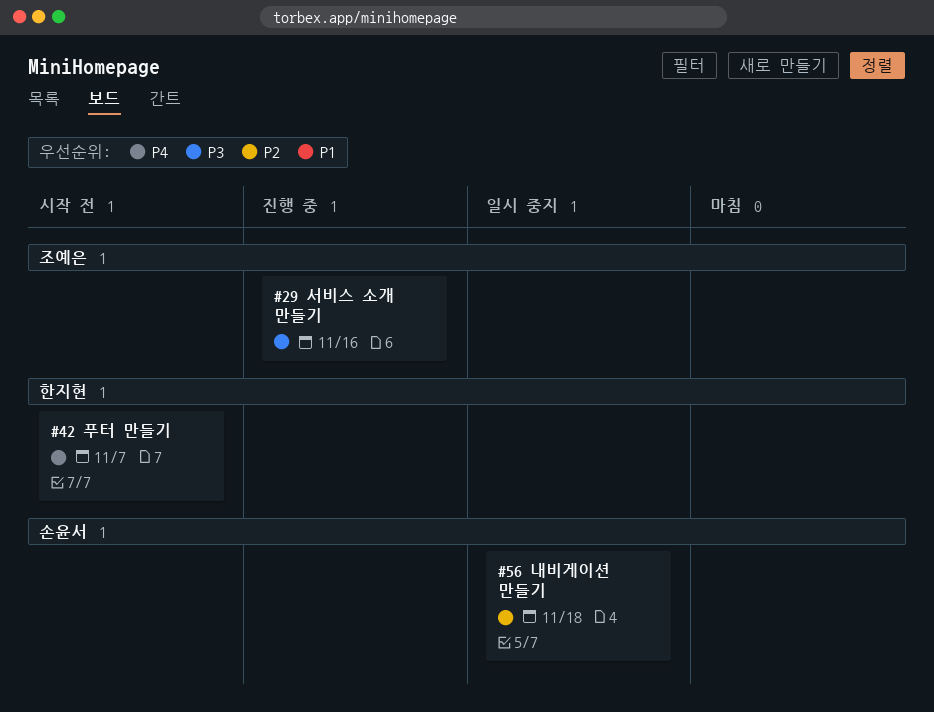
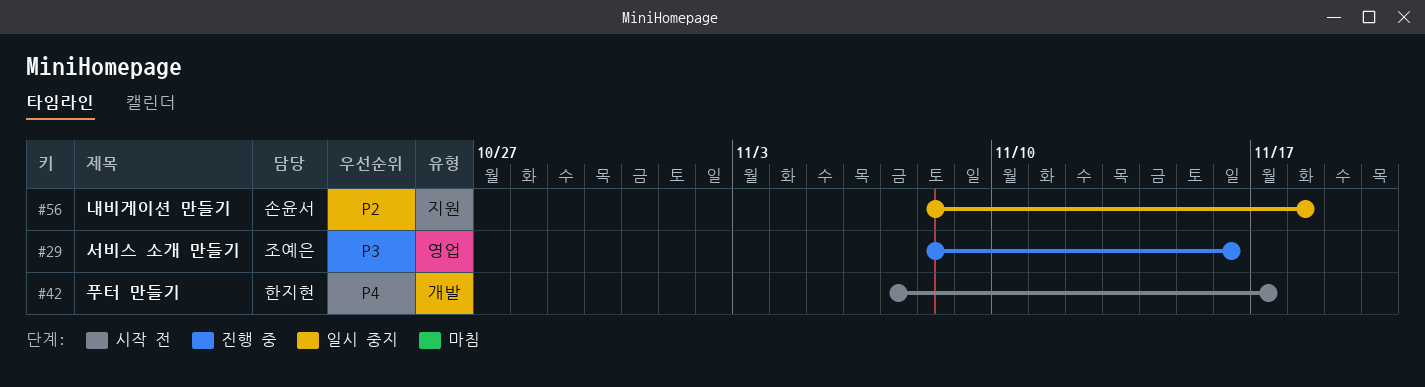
#42, due: Nov 7 -> Nov 17

